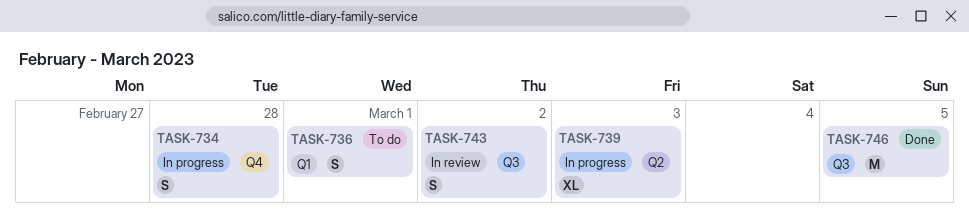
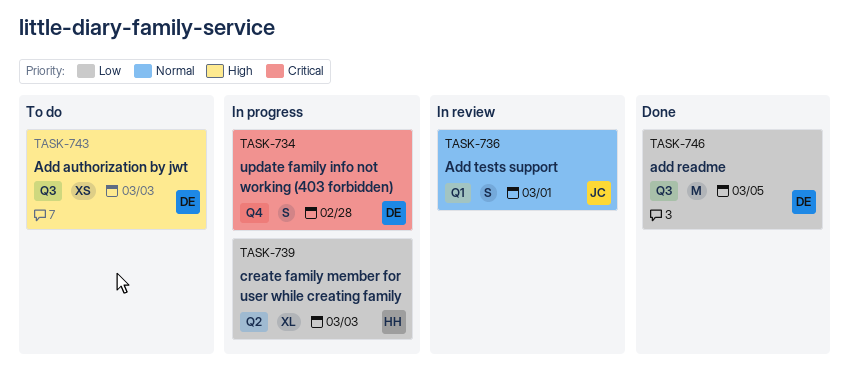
TASK-736, status: To do -> In review
TASK-743, status: In review -> To do
TASK-743, estimate: S -> XS
TASK-743, due: Mar 2 -> Mar 3

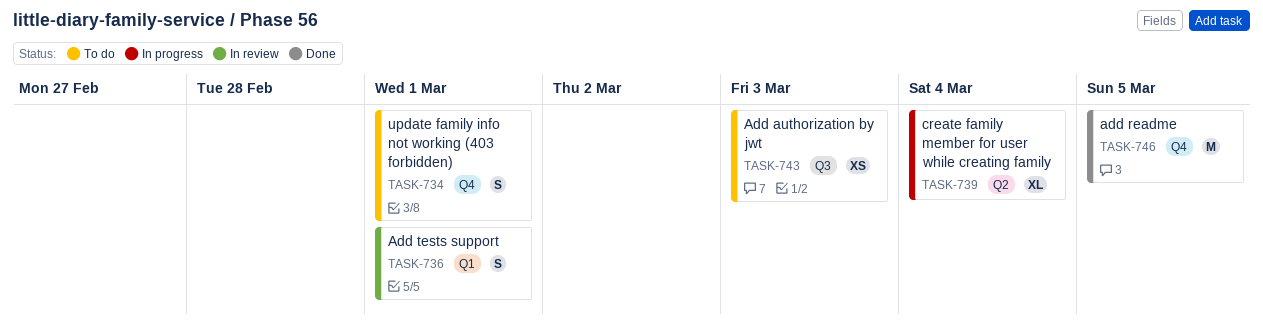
TASK-734, status: In progress -> To do
TASK-734, due: Feb 28 -> Mar 1
TASK-739, due: Mar 3 -> Mar 4
TASK-746, label: Q3 -> Q4

